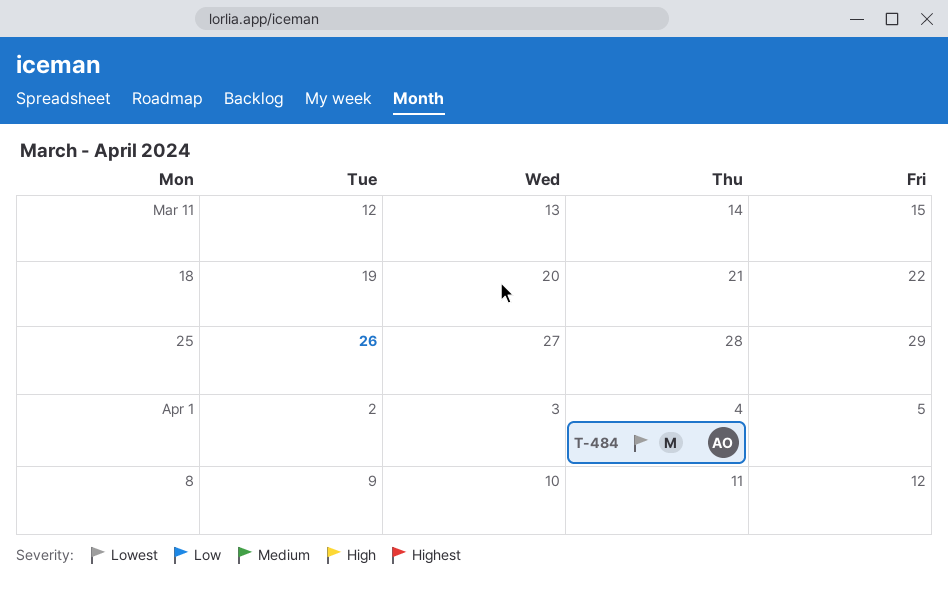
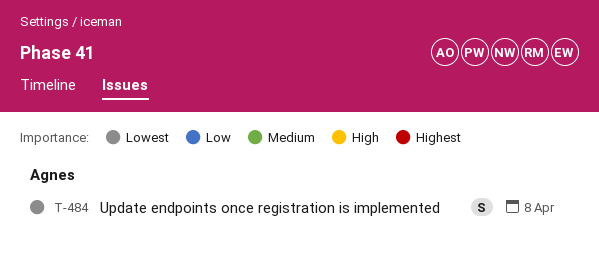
T-484, estimate: M -> S
T-484, due: Apr 4 -> Apr 8

